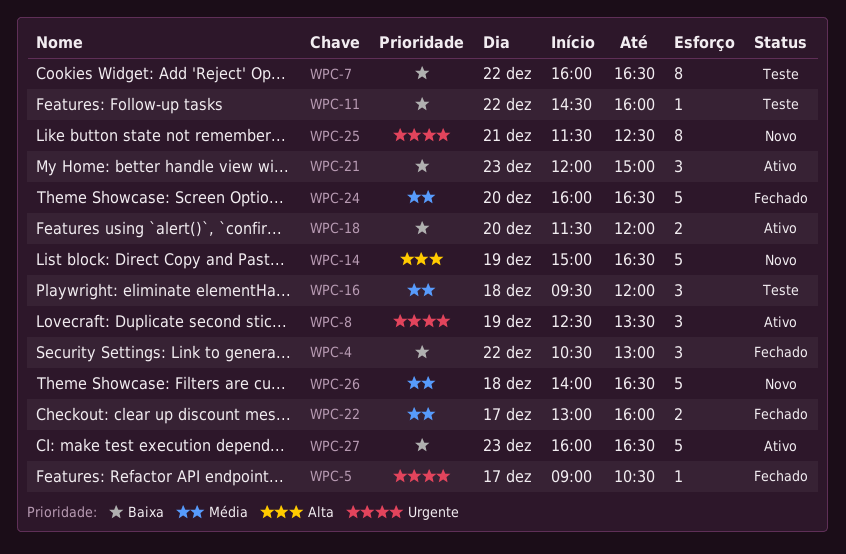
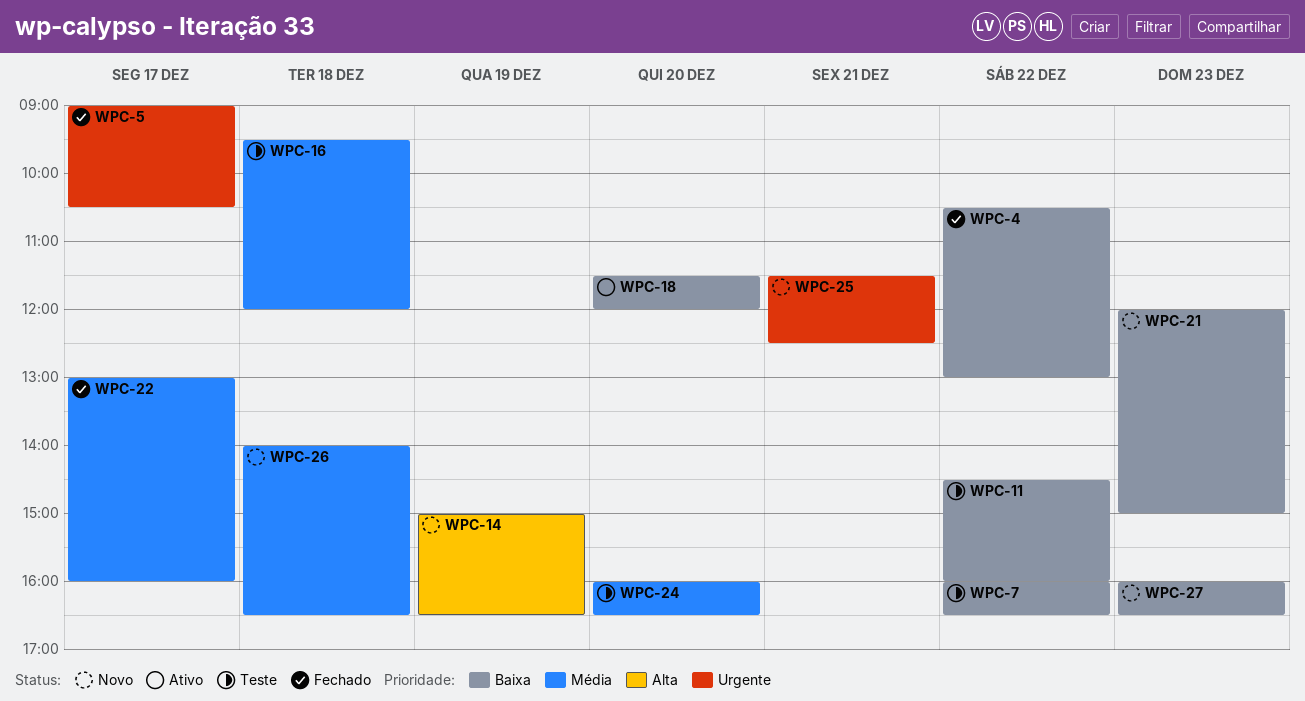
WPC-8: present -> none
WPC-21, status: Ativo -> Novo
WPC-24, status: Fechado -> Teste
WPC-27, status: Ativo -> Novo

